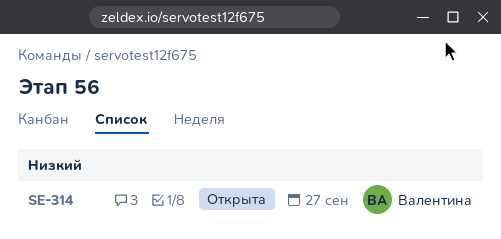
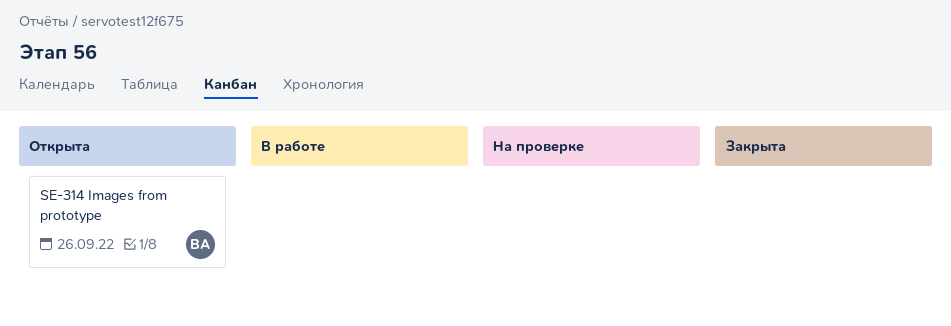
SE-314, due: Sep 27 -> Sep 26

